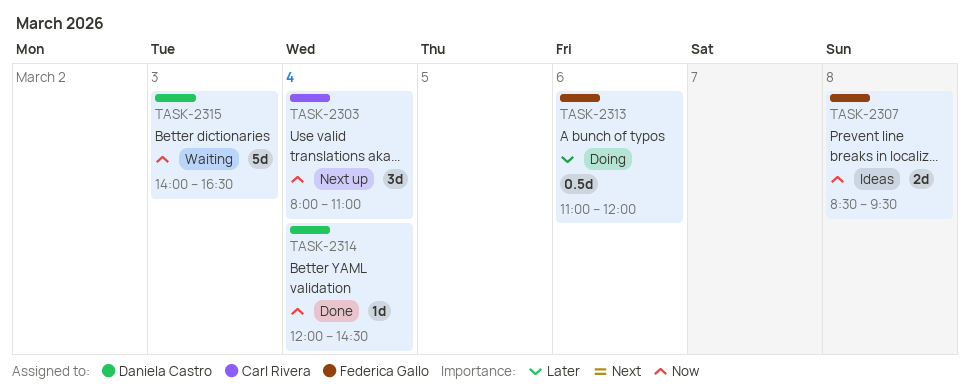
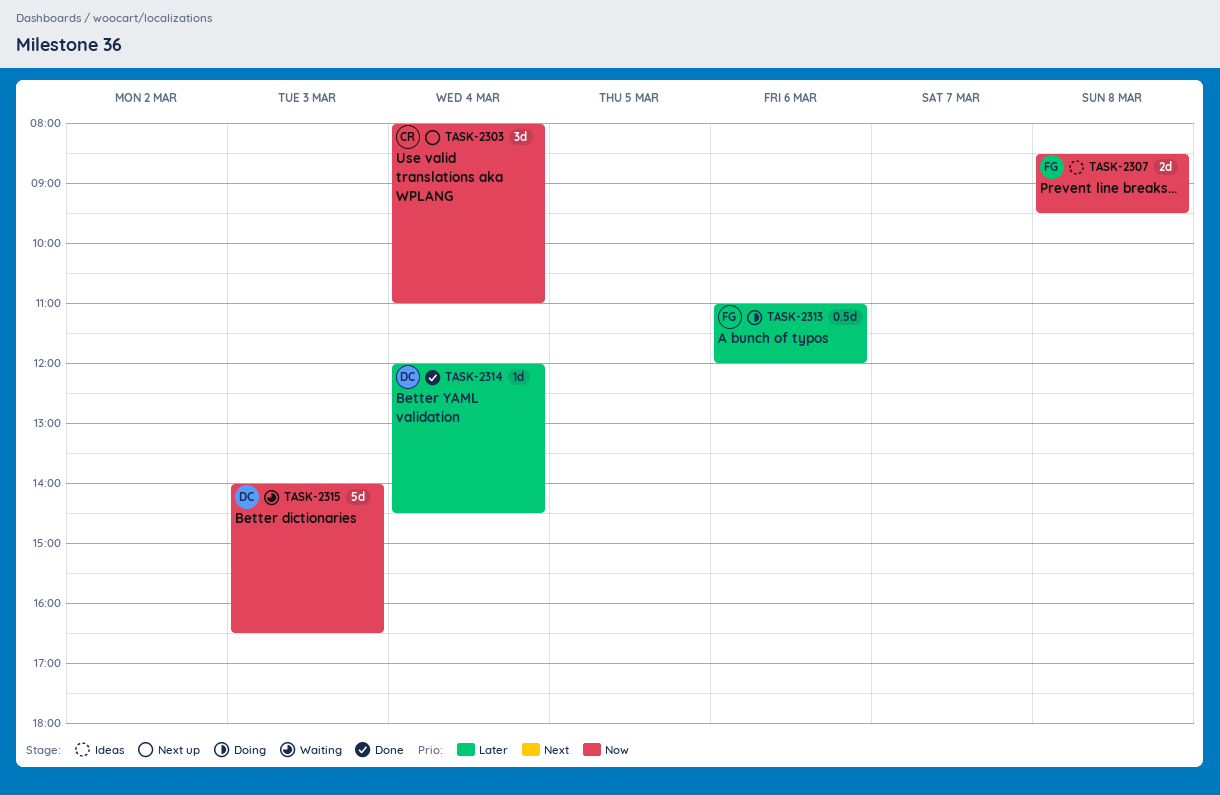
TASK-2314, priority: Now -> Later

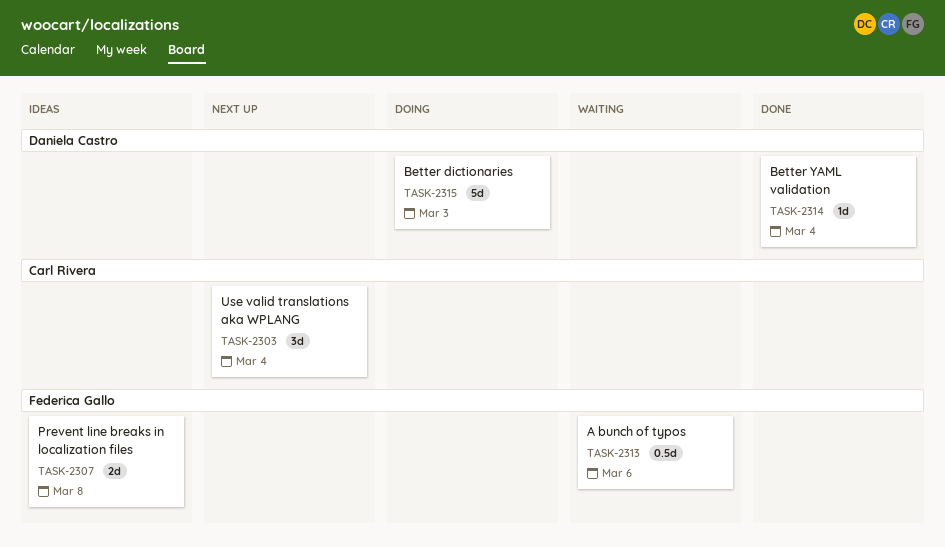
TASK-2313, status: Doing -> Waiting
TASK-2315, status: Waiting -> Doing

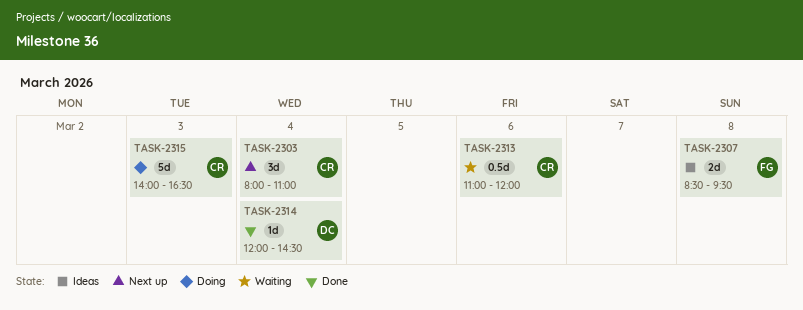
TASK-2313, owner: Federica Gallo -> Carl Rivera
TASK-2315, owner: Daniela Castro -> Carl Rivera

